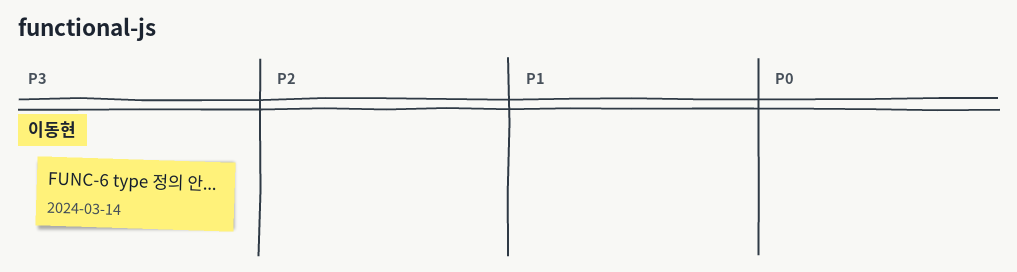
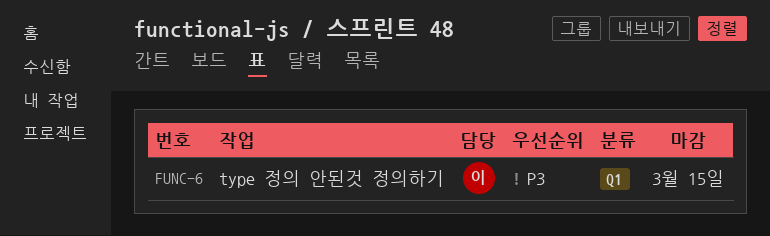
FUNC-6, due: Mar 14 -> Mar 15

